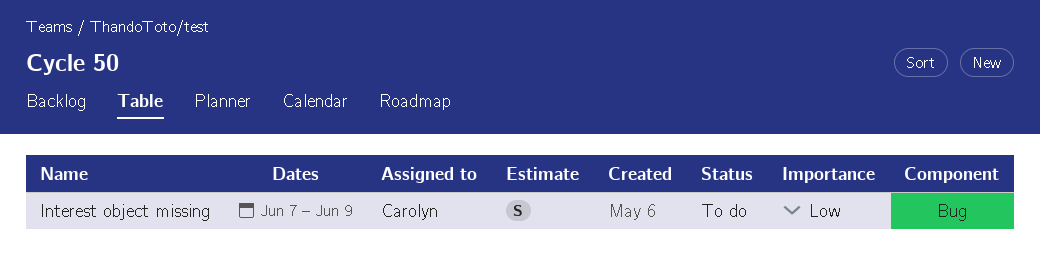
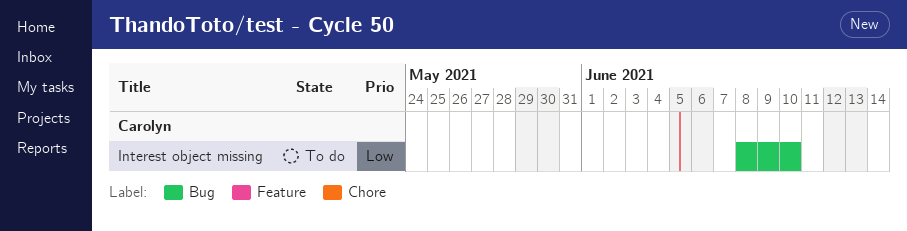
Interest object missing, start: Jun 7 -> Jun 8
Interest object missing, due: Jun 9 -> Jun 10

